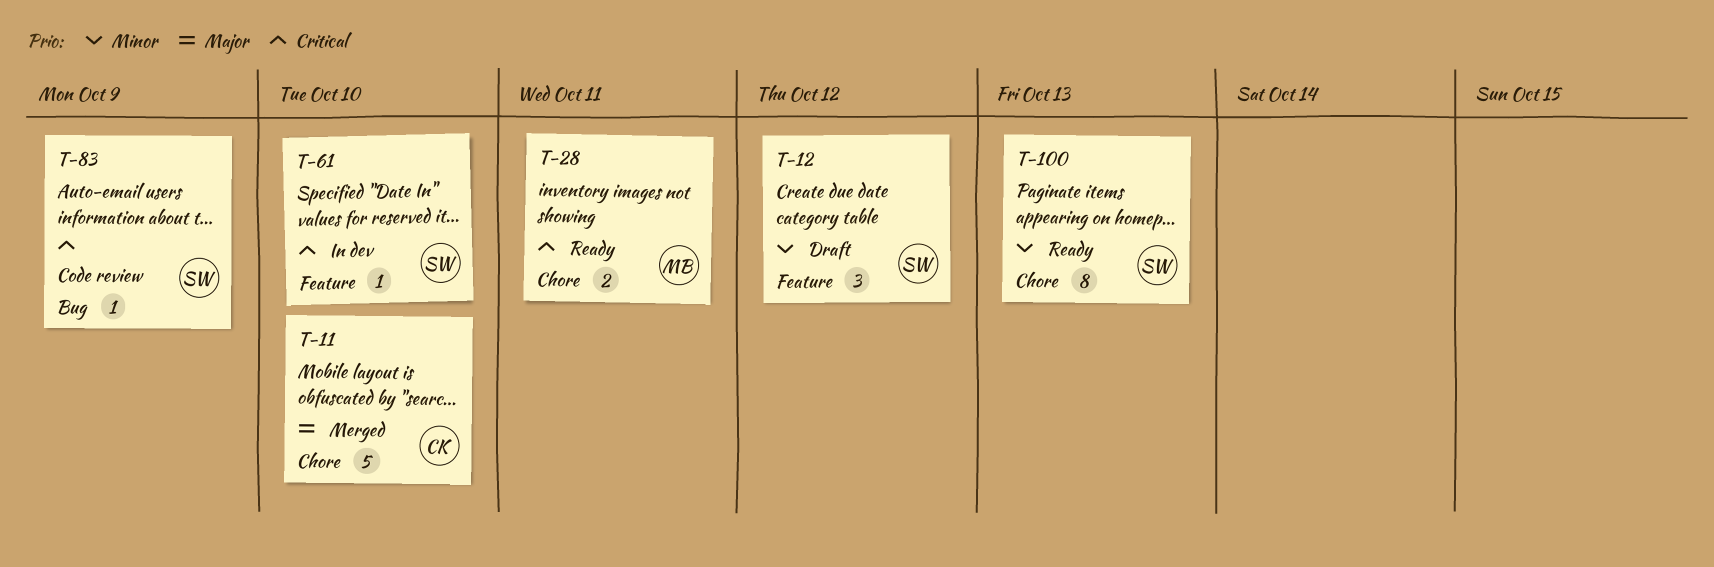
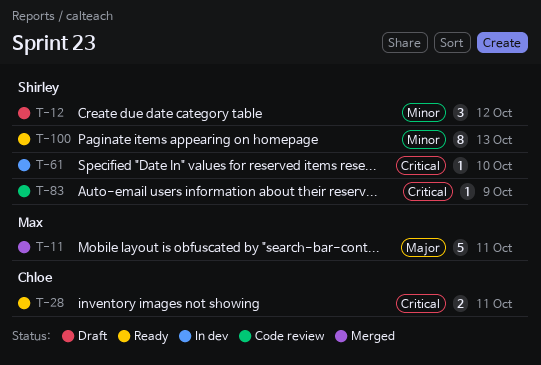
T-11, owner: Chloe -> Max
T-11, due: Oct 10 -> Oct 11
T-28, owner: Max -> Chloe

